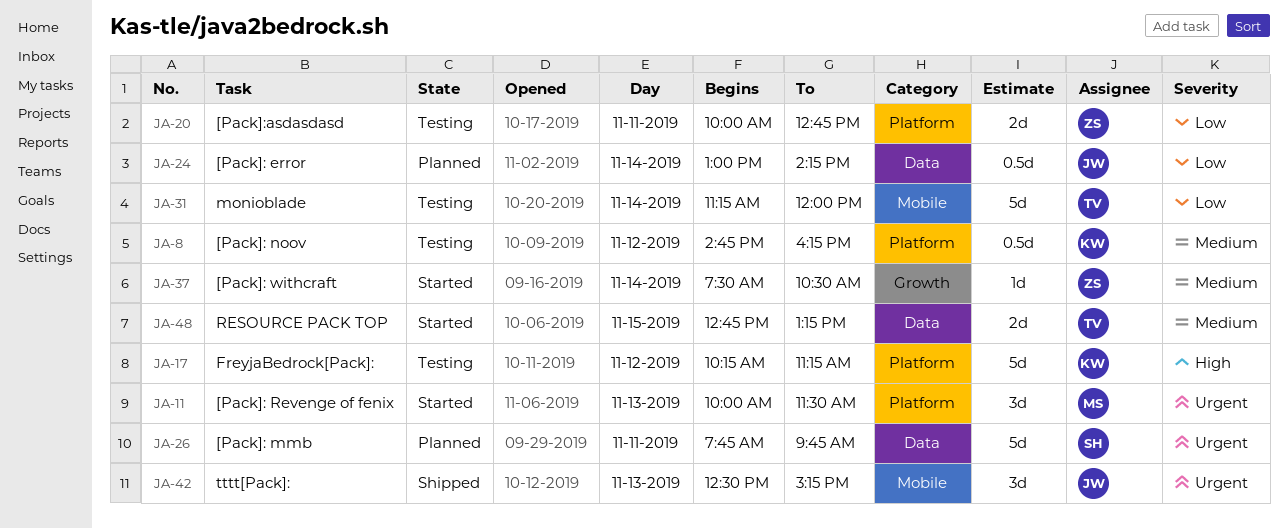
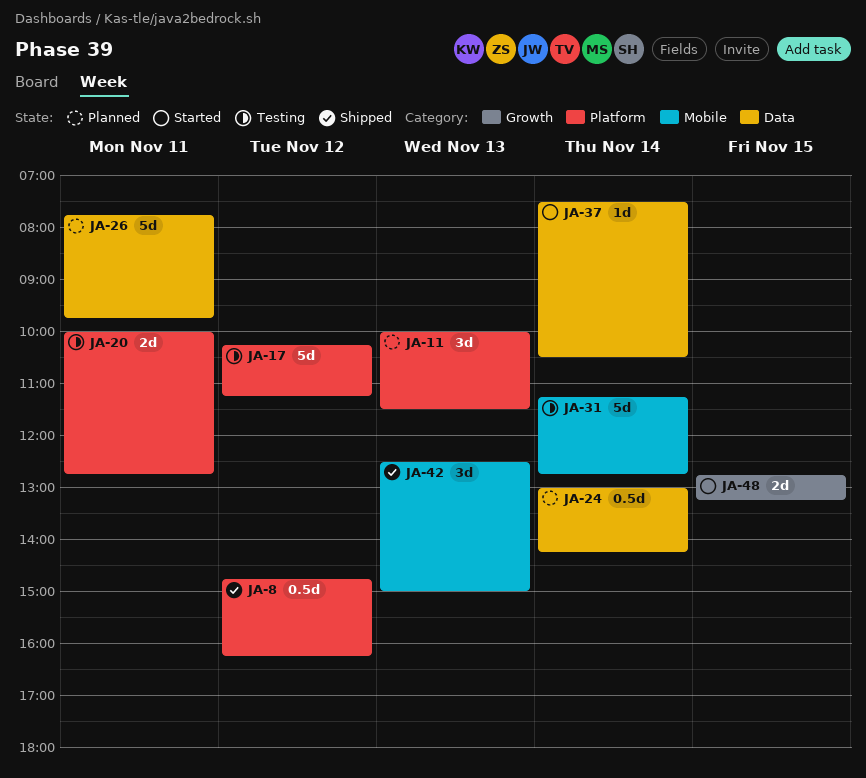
JA-8, status: Testing -> Shipped
JA-11, status: Started -> Planned
JA-31, ends: 12:00 -> 12:45
JA-37, label: Growth -> Data
JA-42, ends: 15:15 -> 15:00
JA-48, label: Data -> Growth

